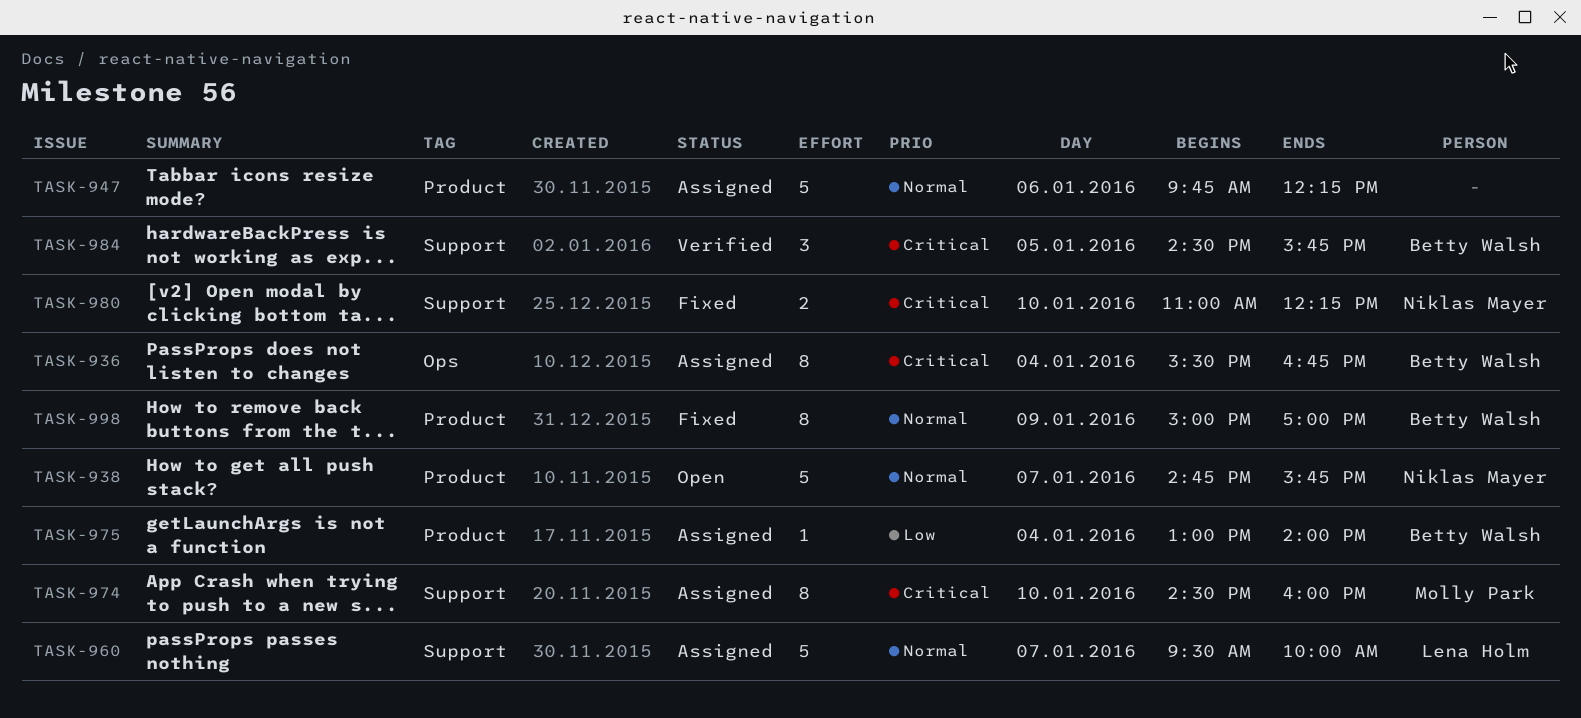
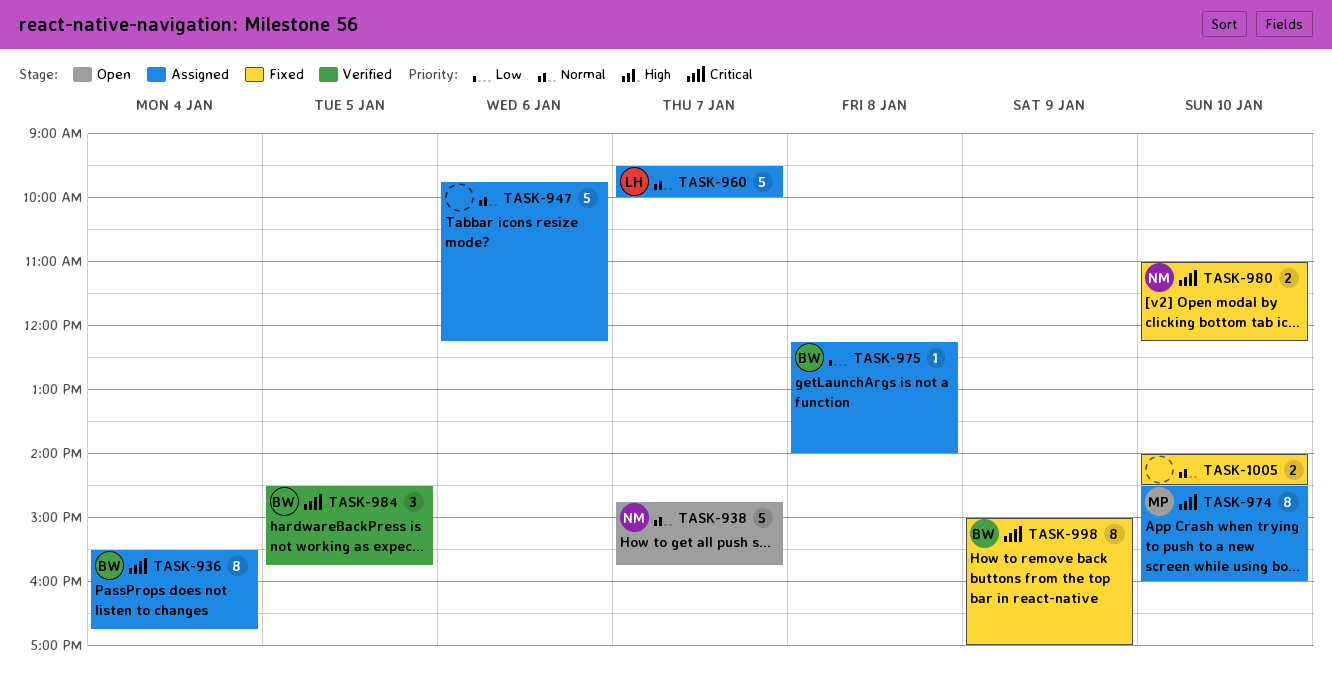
TASK-975, day: Jan 4 -> Jan 8
TASK-975, begins: 13:00 -> 12:15
TASK-998, priority: Normal -> Critical
TASK-1005: none -> present

